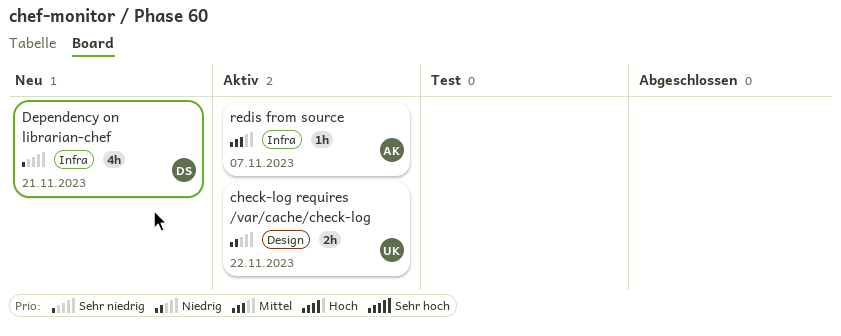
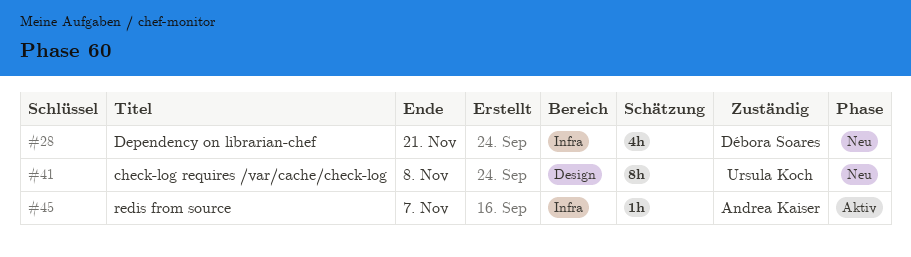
check-log requires /var/cache/check-log, status: Aktiv -> Neu
check-log requires /var/cache/check-log, estimate: 2h -> 8h
check-log requires /var/cache/check-log, due: Nov 22 -> Nov 8

